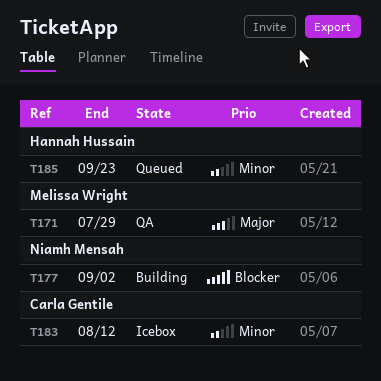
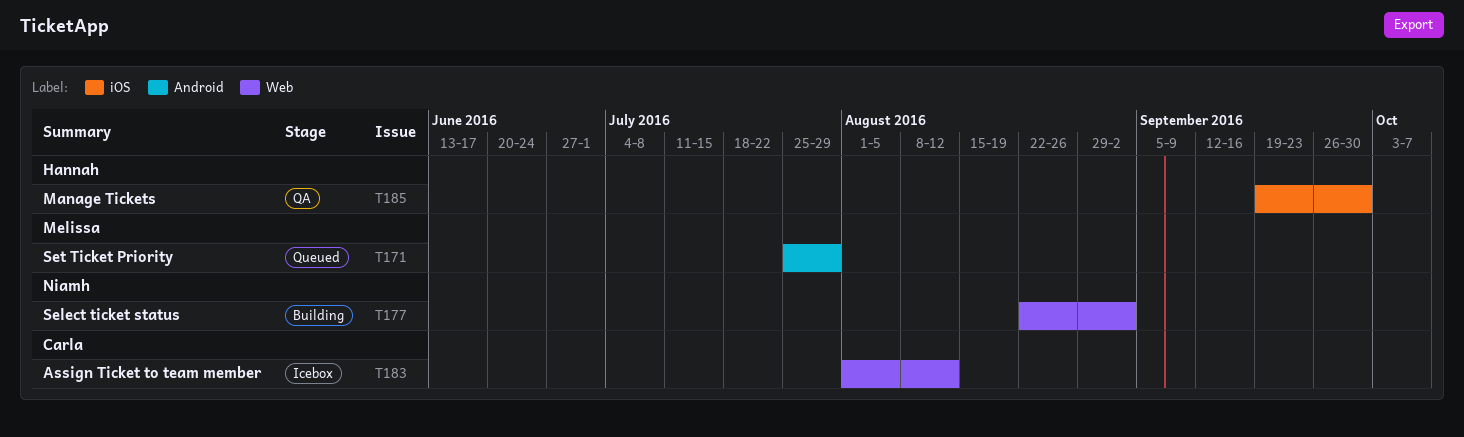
T171, status: QA -> Queued
T185, status: Queued -> QA
T185, due: Sep 23 -> Sep 30

